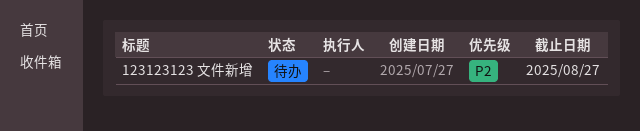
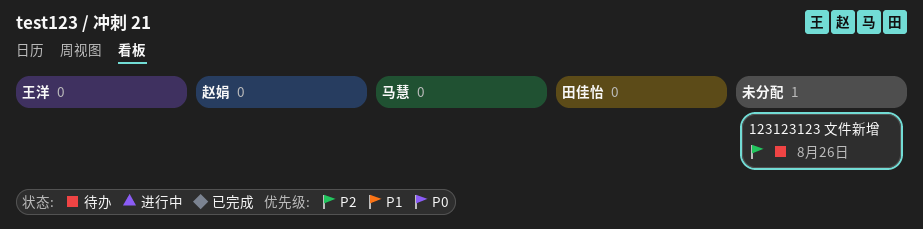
123123123 文件新增, due: Aug 27 -> Aug 26

